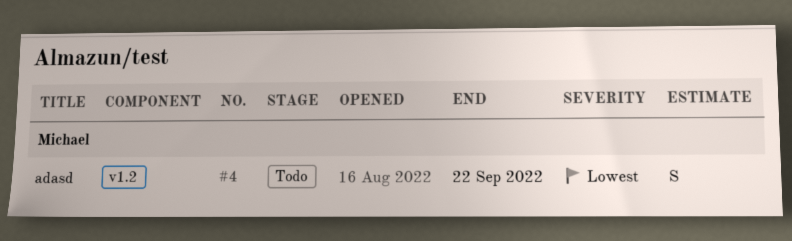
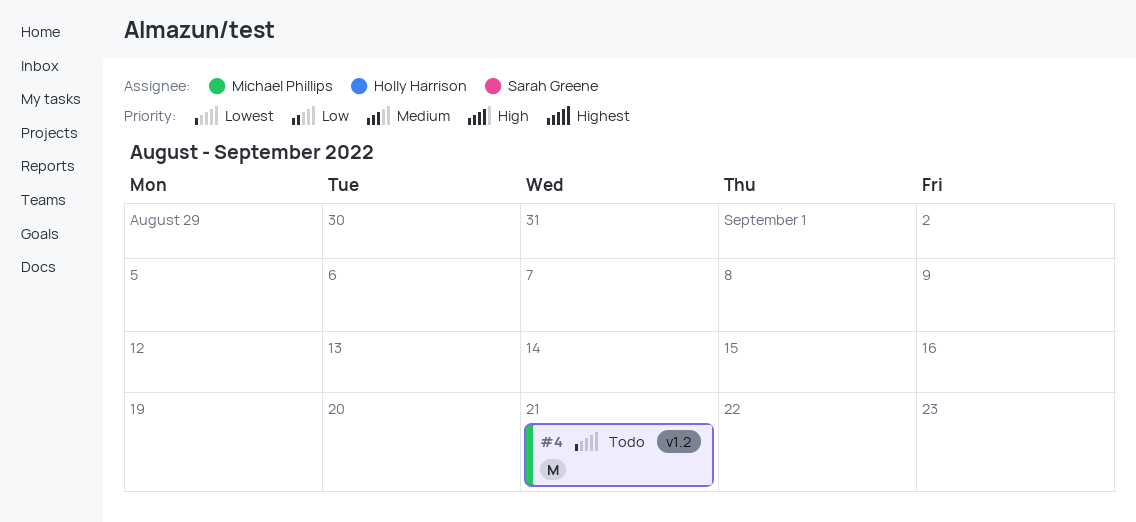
#4, estimate: S -> M
#4, due: Sep 22 -> Sep 21

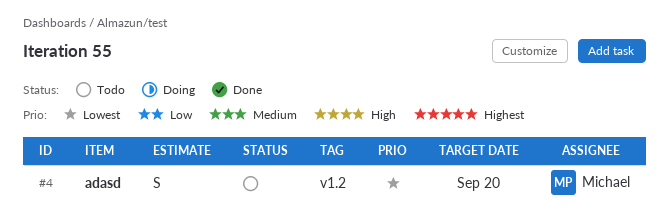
#4, estimate: M -> S
#4, due: Sep 21 -> Sep 20

